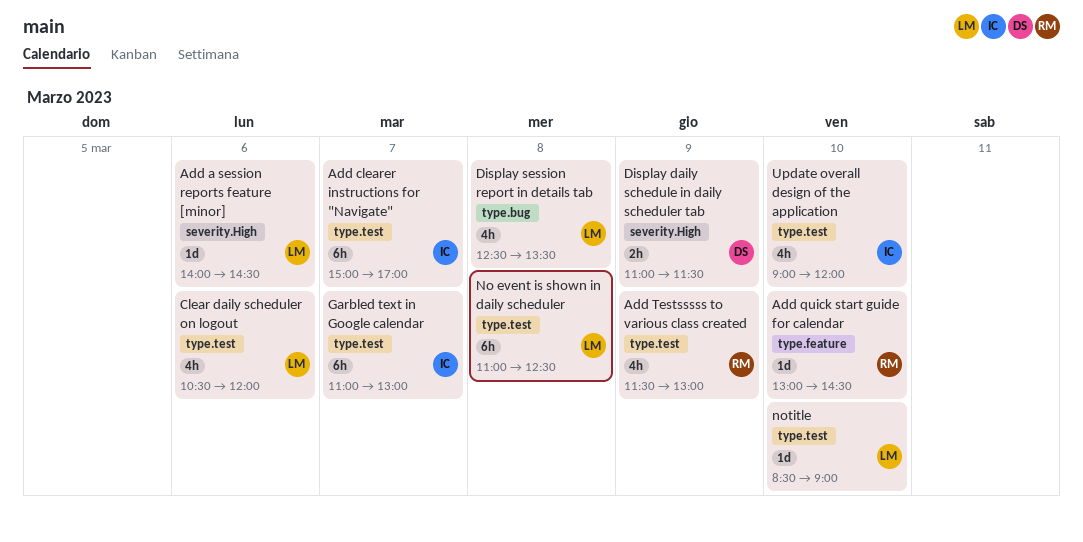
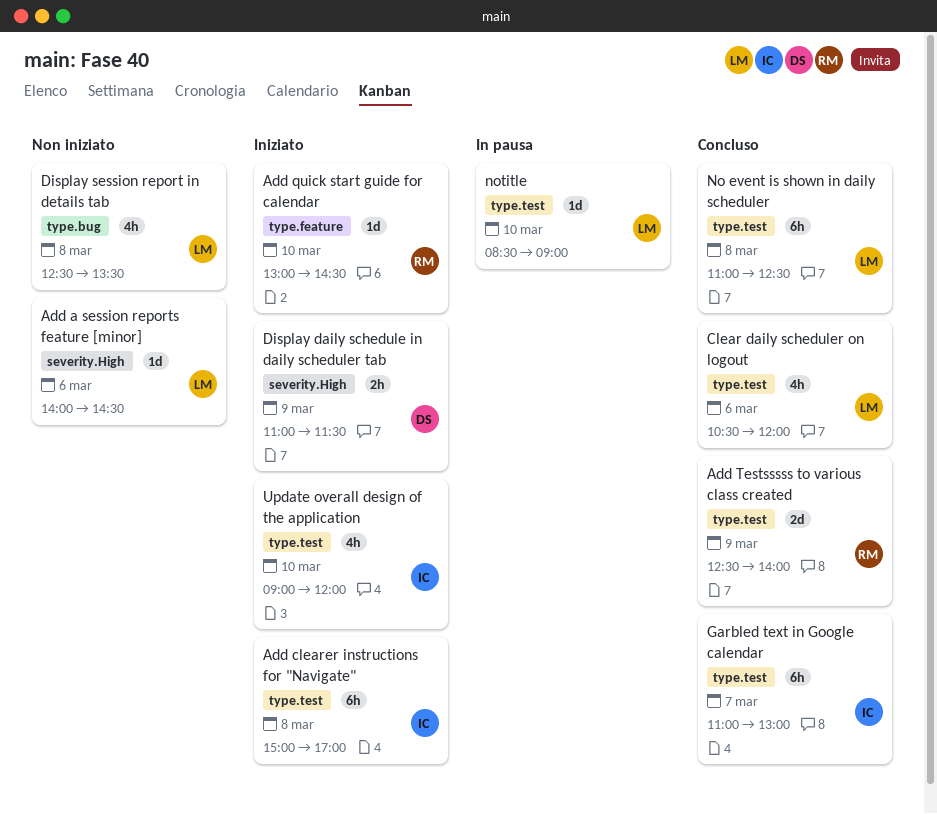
Add clearer instructions for "Navigate", day: Mar 7 -> Mar 8
Add Testsssss to various class created, estimate: 4h -> 2d
Add Testsssss to various class created, begins: 11:30 -> 12:30
Add Testsssss to various class created, ends: 13:00 -> 14:00

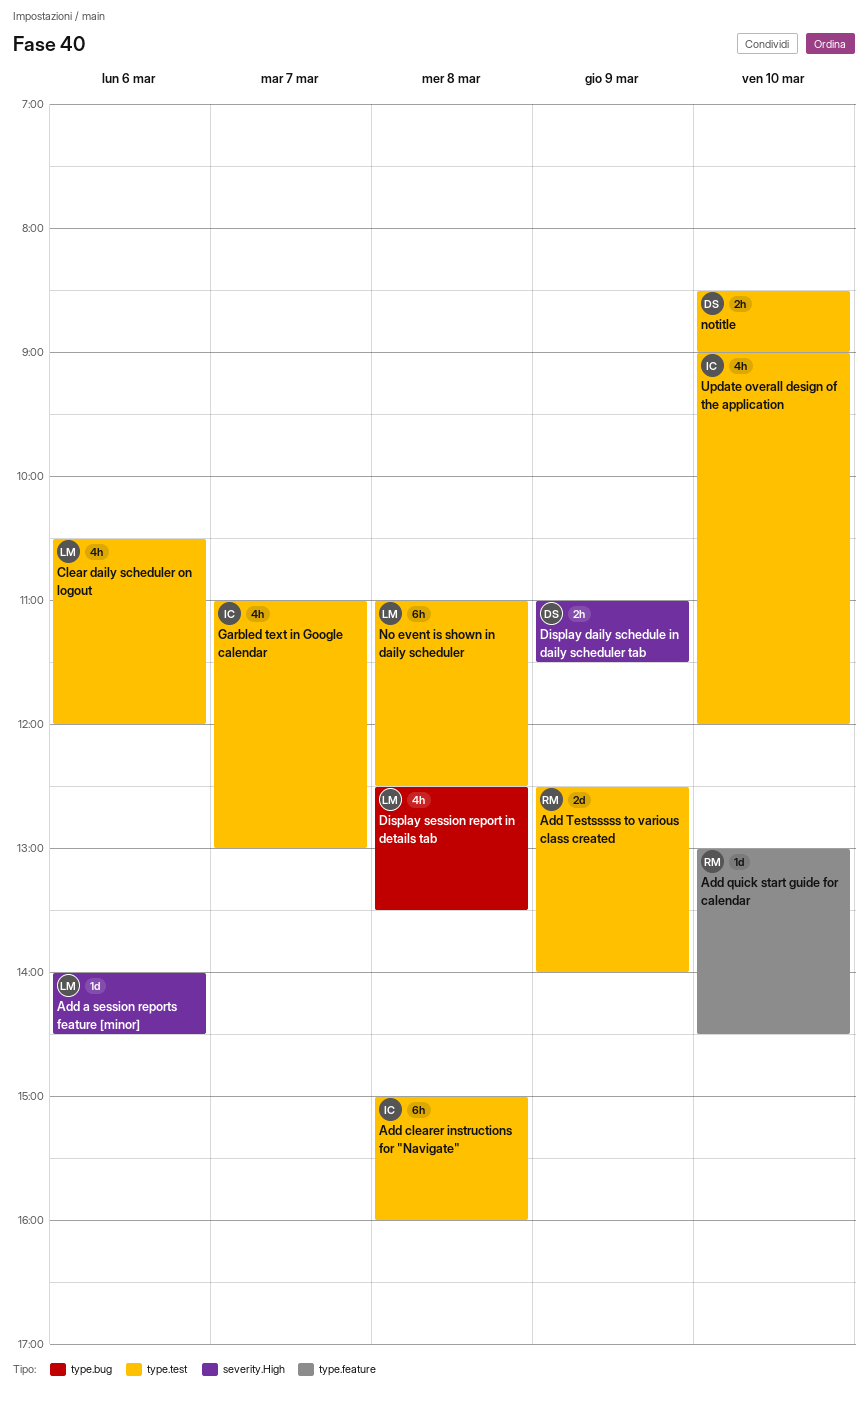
Add clearer instructions for "Navigate", ends: 17:00 -> 16:00
Garbled text in Google calendar, estimate: 6h -> 4h
notitle, owner: LM -> DS
notitle, estimate: 1d -> 2h

